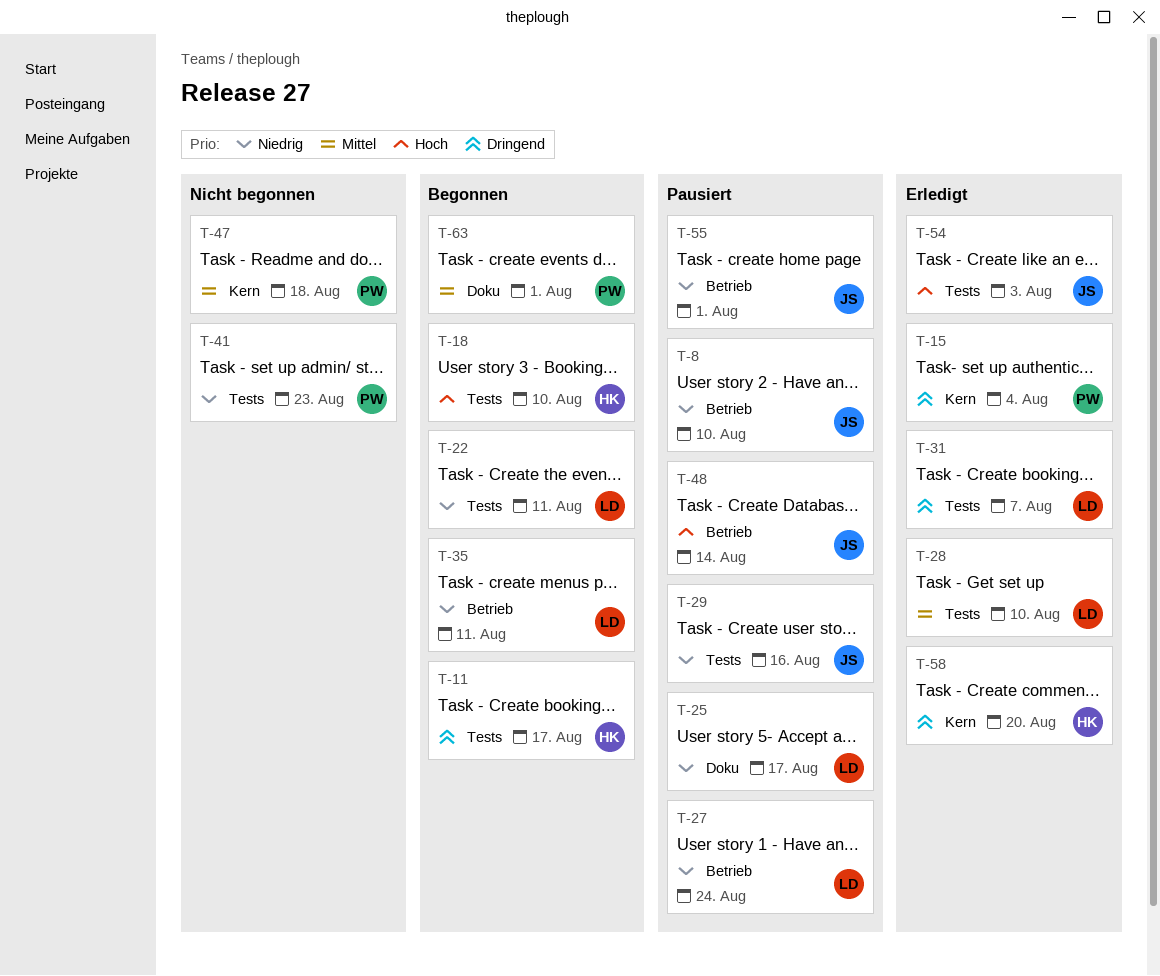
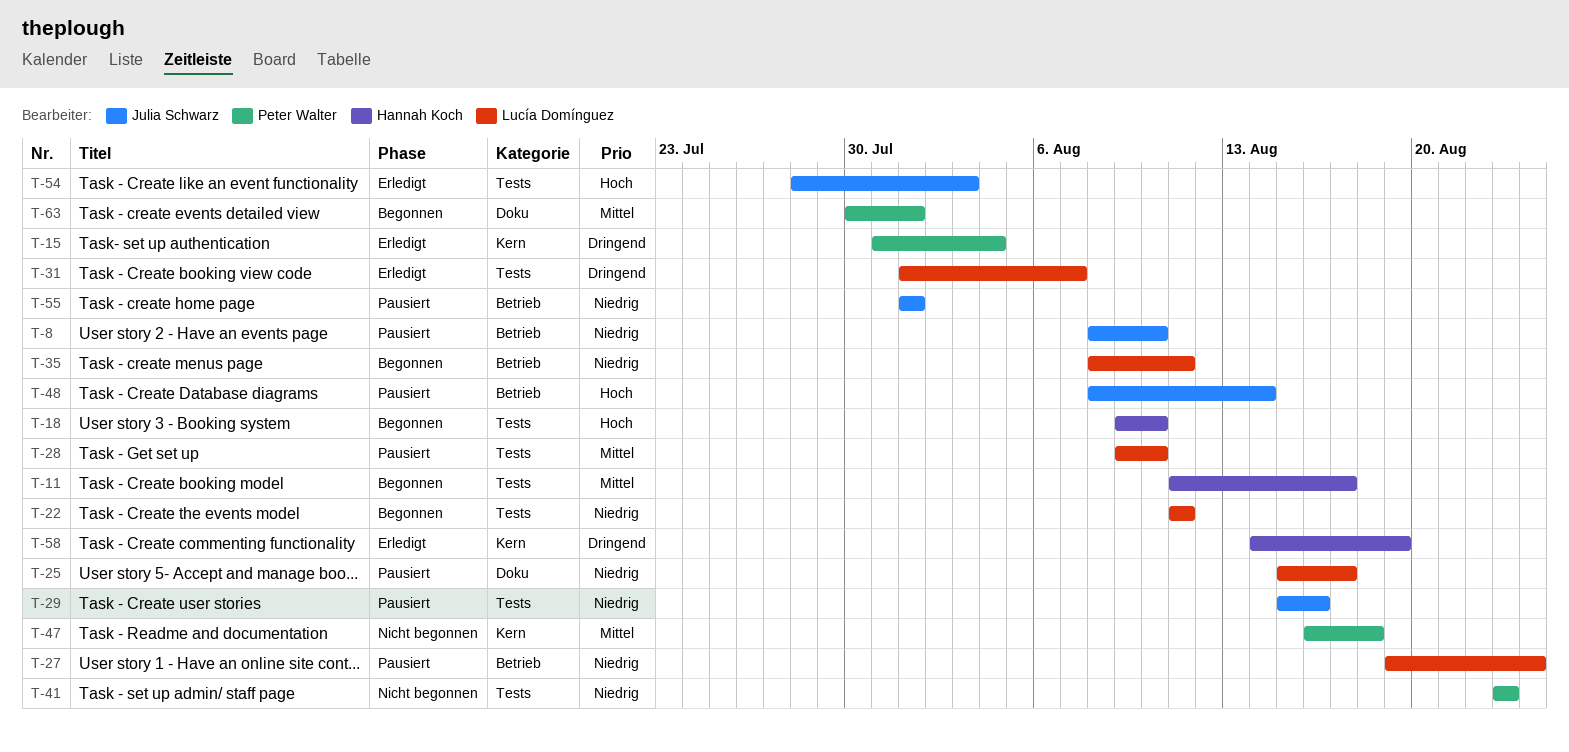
T-11, priority: Dringend -> Mittel
T-28, status: Erledigt -> Pausiert
T-58, due: Aug 20 -> Aug 19

